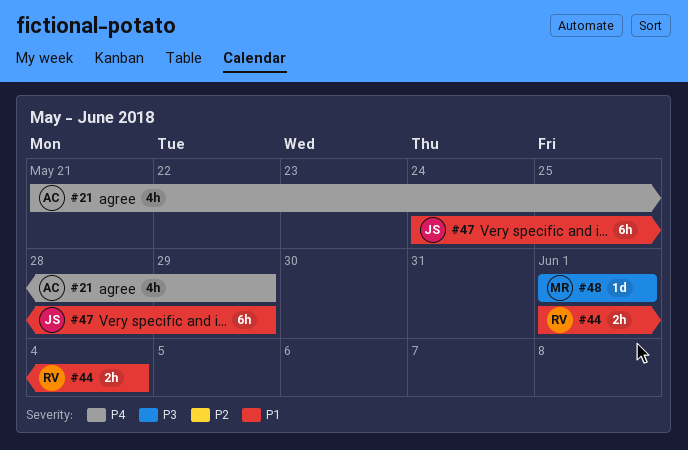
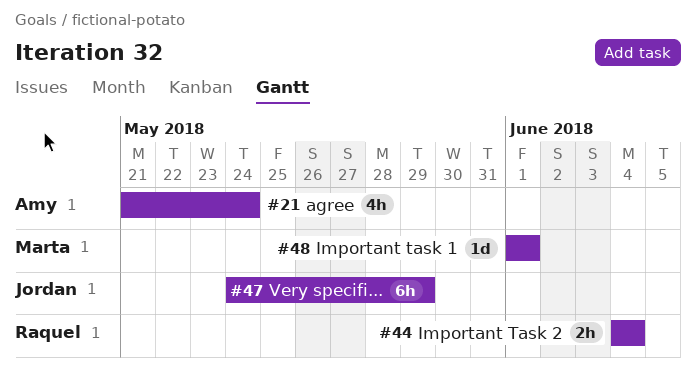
#21, due: May 29 -> May 24
#44, start: Jun 1 -> Jun 4

